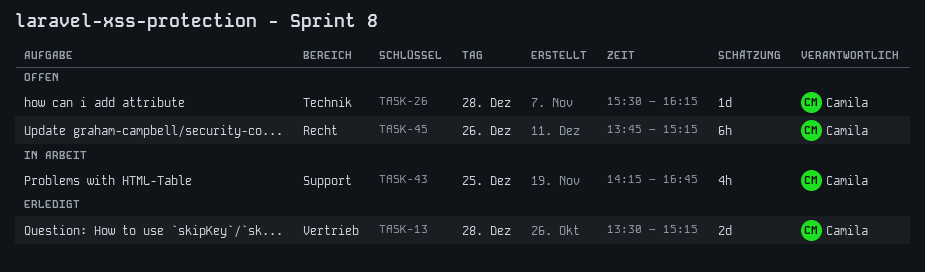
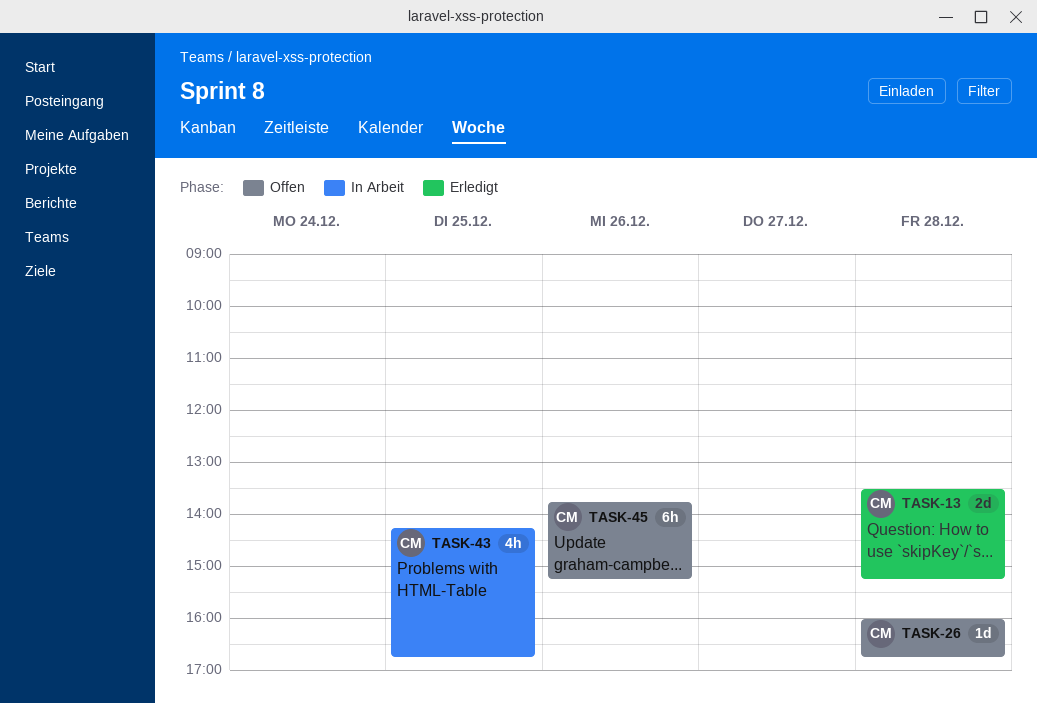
TASK-26, begins: 15:30 -> 16:00
TASK-26, ends: 16:15 -> 16:45

